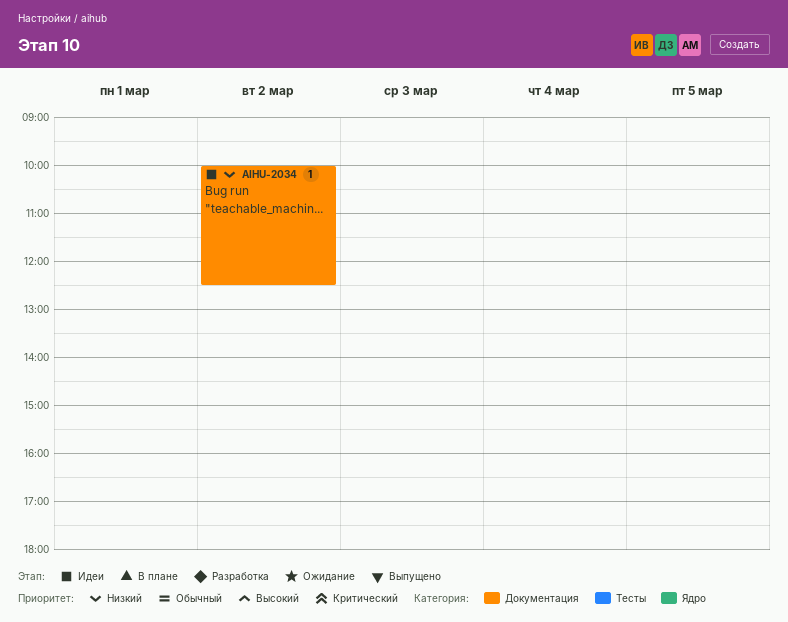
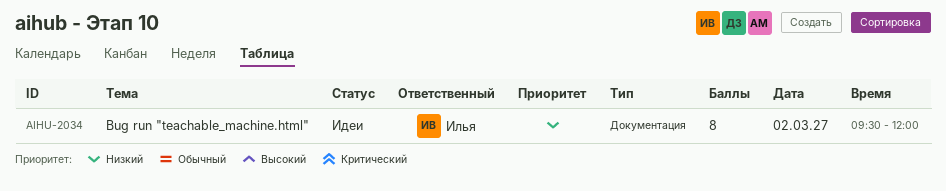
AIHU-2034, estimate: 1 -> 8
AIHU-2034, begins: 10:00 -> 09:30
AIHU-2034, ends: 12:30 -> 12:00

